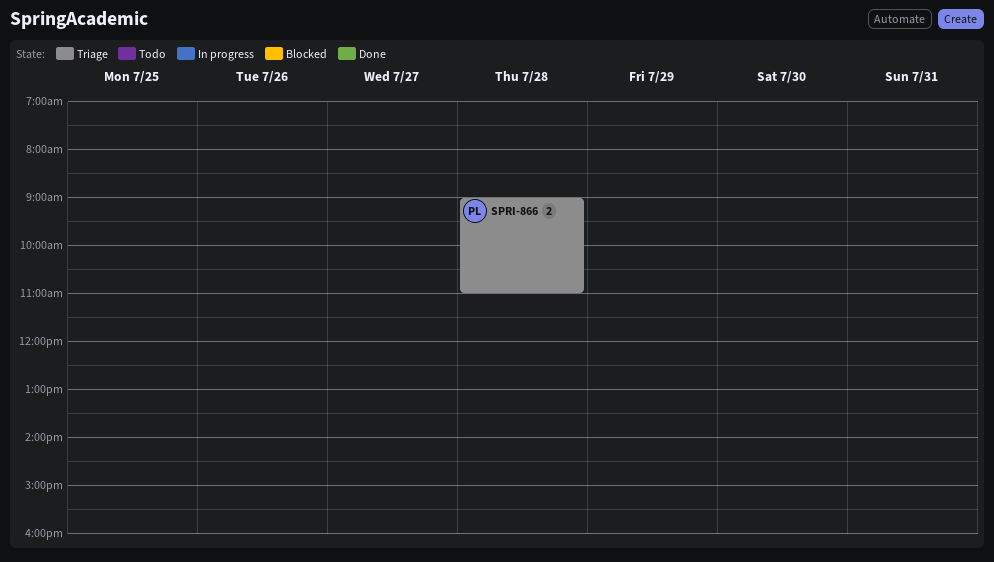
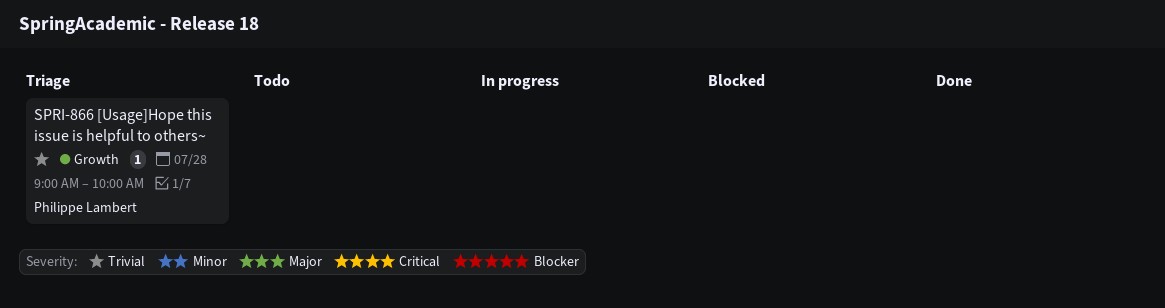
SPRI-866, estimate: 2 -> 1
SPRI-866, ends: 11:00 -> 10:00

